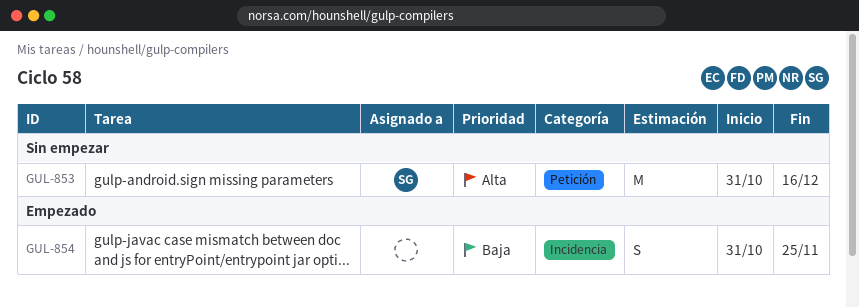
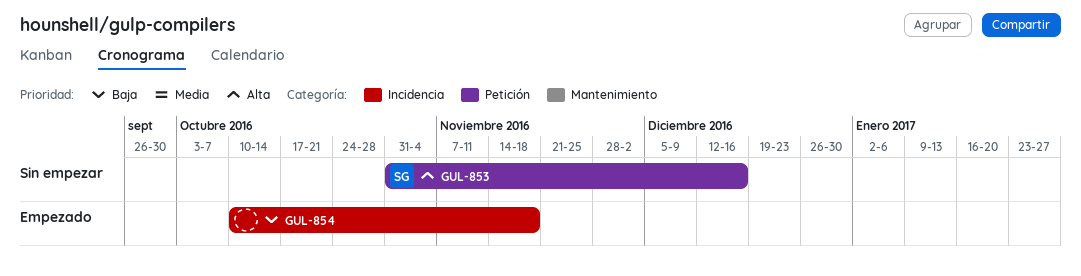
GUL-854, start: Oct 31 -> Oct 10
GUL-854, due: Nov 25 -> Nov 18

